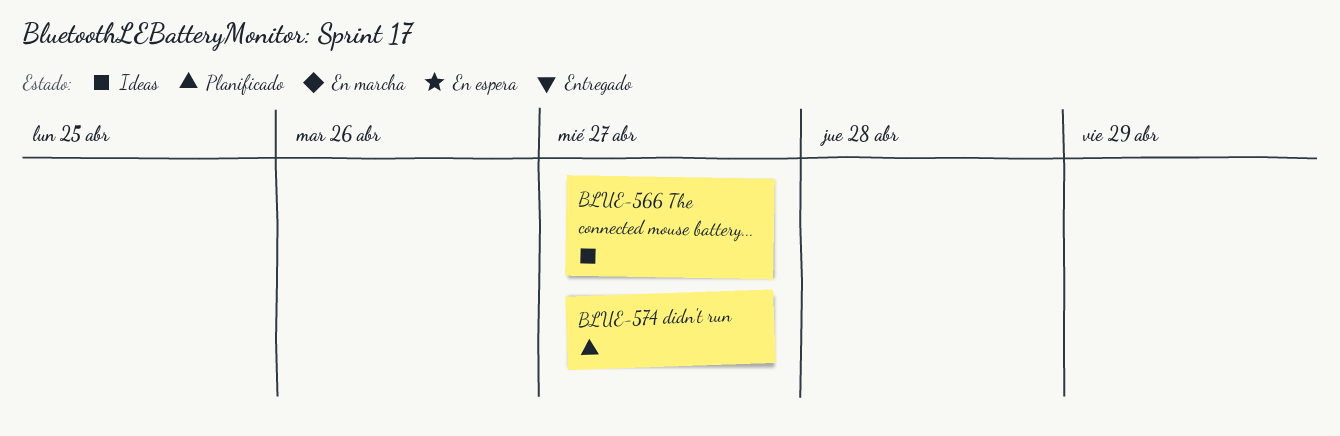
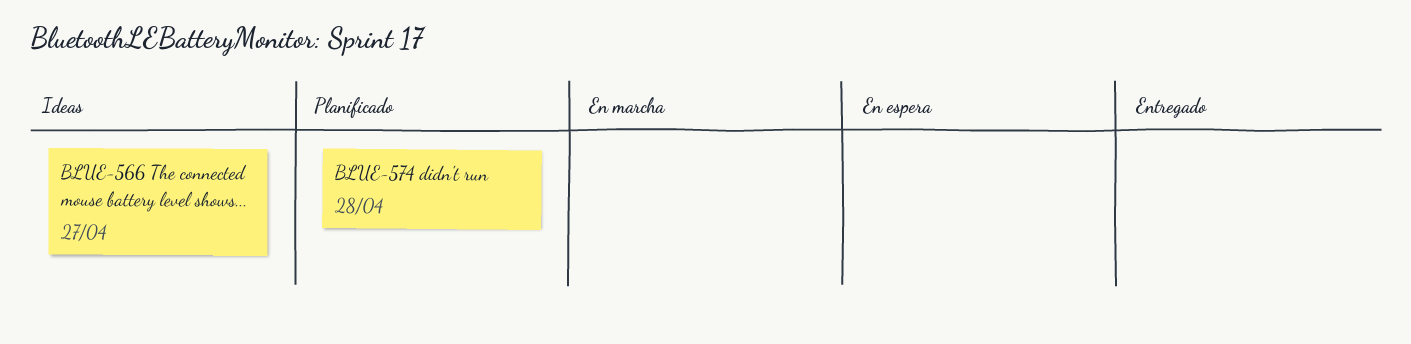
BLUE-574, due: Apr 27 -> Apr 28

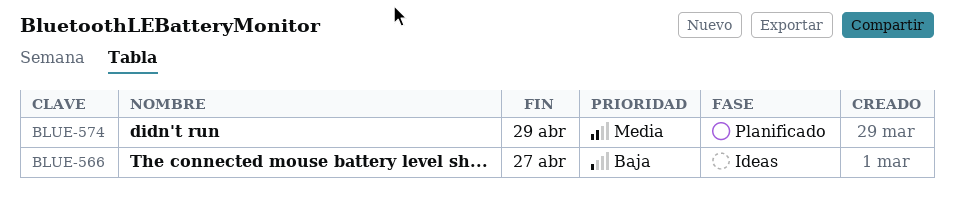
BLUE-574, due: Apr 28 -> Apr 29

